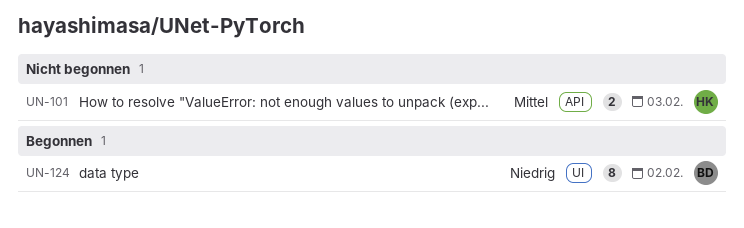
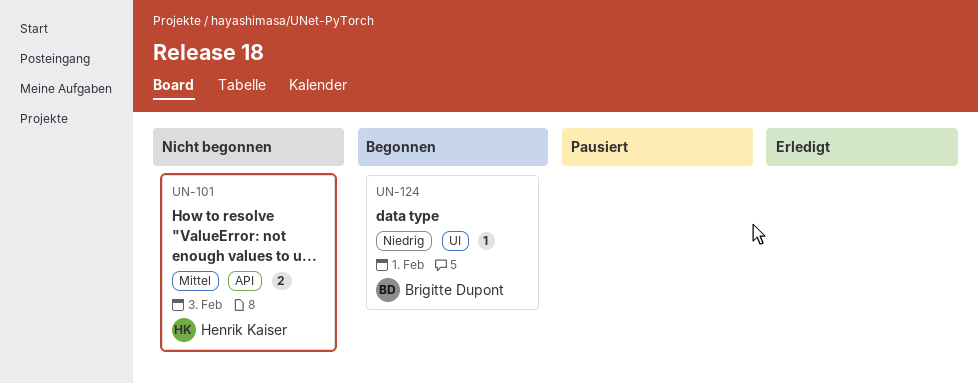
UN-124, estimate: 8 -> 1
UN-124, due: Feb 2 -> Feb 1

